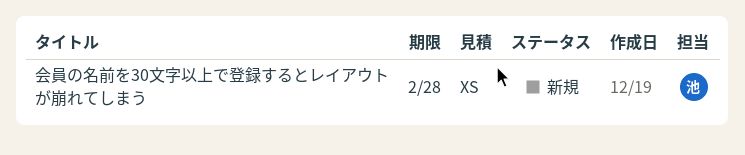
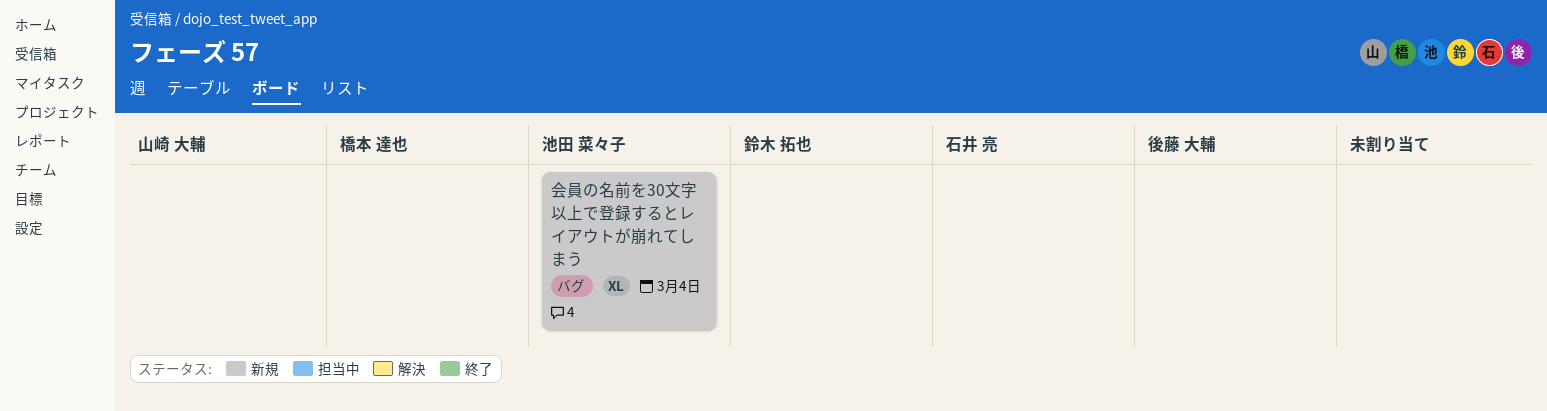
会員の名前を30文字以上で登録するとレイアウトが崩れてしまう, estimate: XS -> XL
会員の名前を30文字以上で登録するとレイアウトが崩れてしまう, due: Feb 28 -> Mar 4

